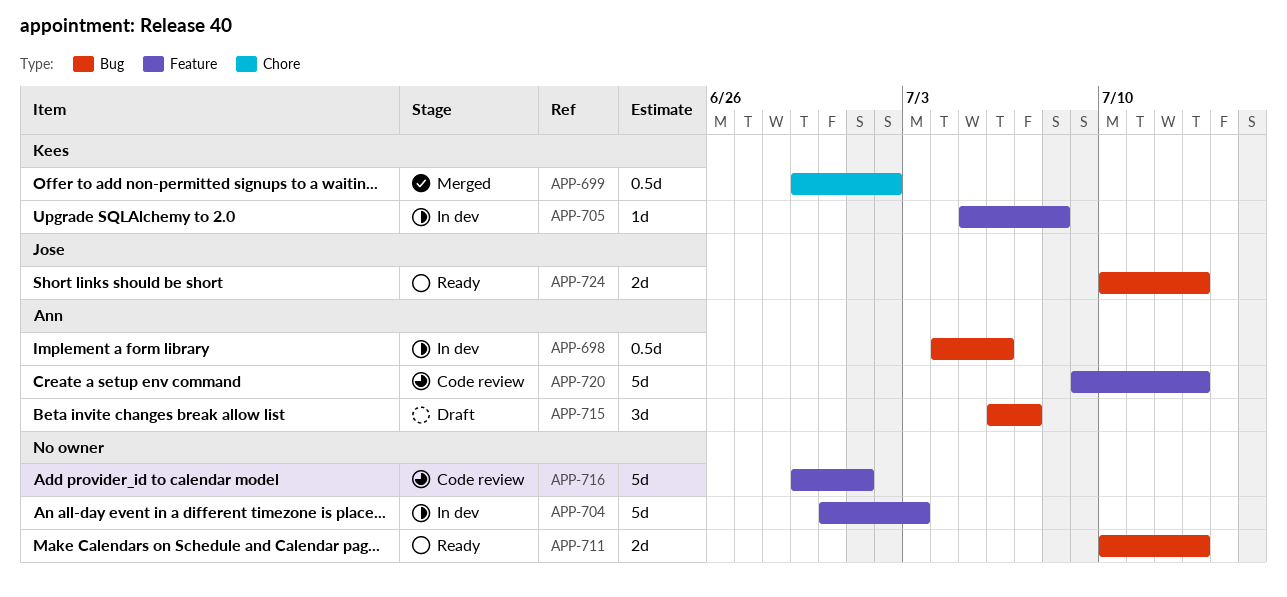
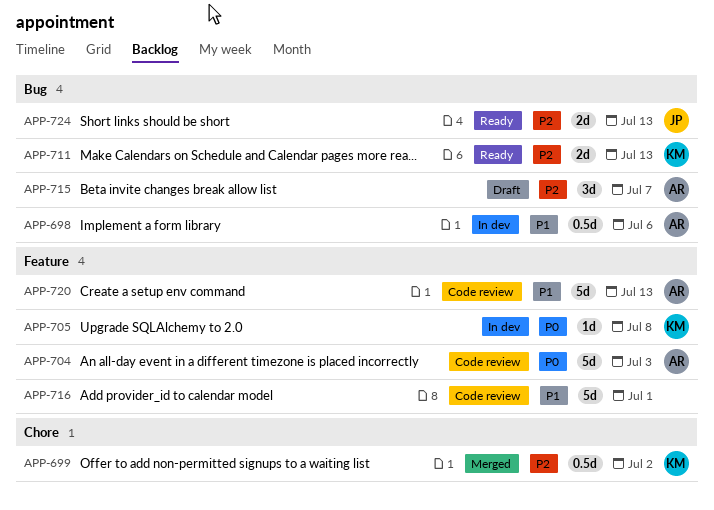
APP-704, status: In dev -> Code review
APP-704, owner: none -> Ann
APP-711, owner: none -> Kees

